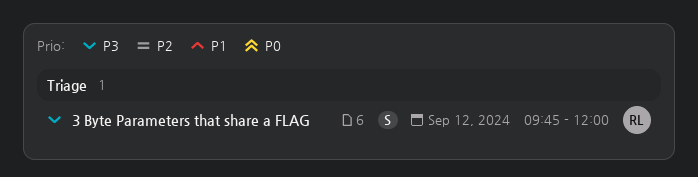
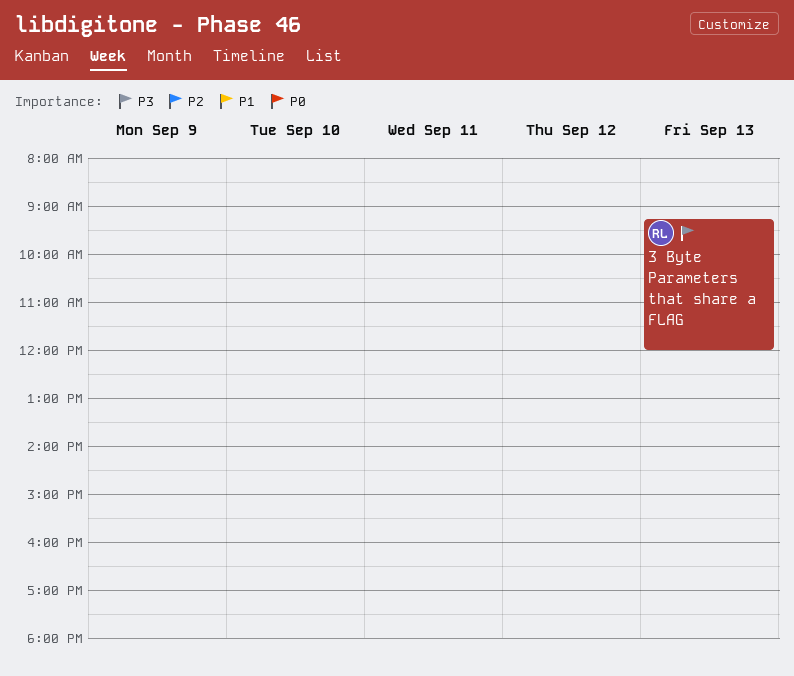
3 Byte Parameters that share a FLAG, day: Sep 12 -> Sep 13
3 Byte Parameters that share a FLAG, begins: 09:45 -> 09:15

